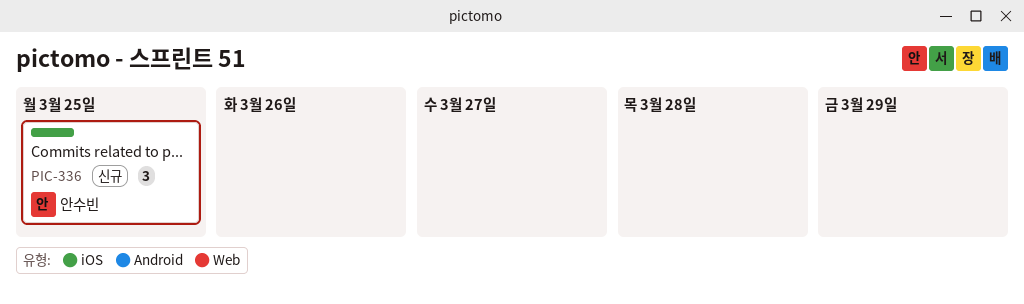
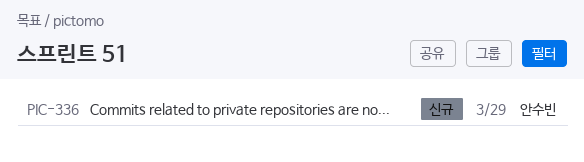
PIC-336, due: Mar 25 -> Mar 29

